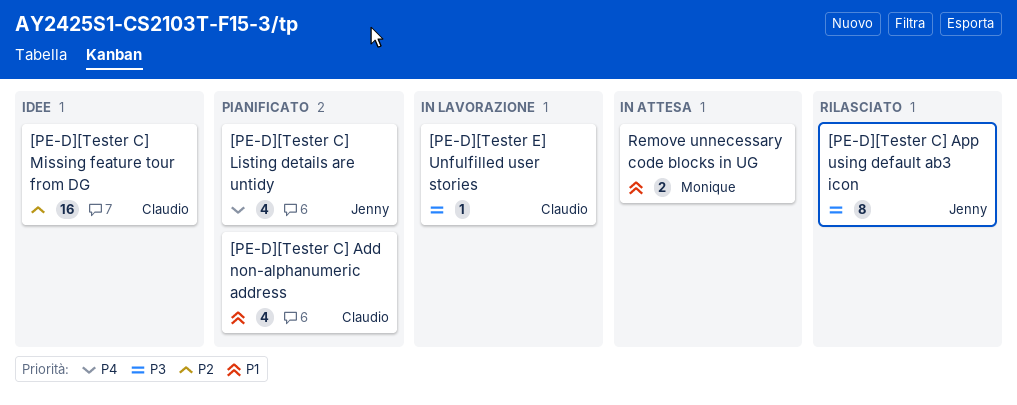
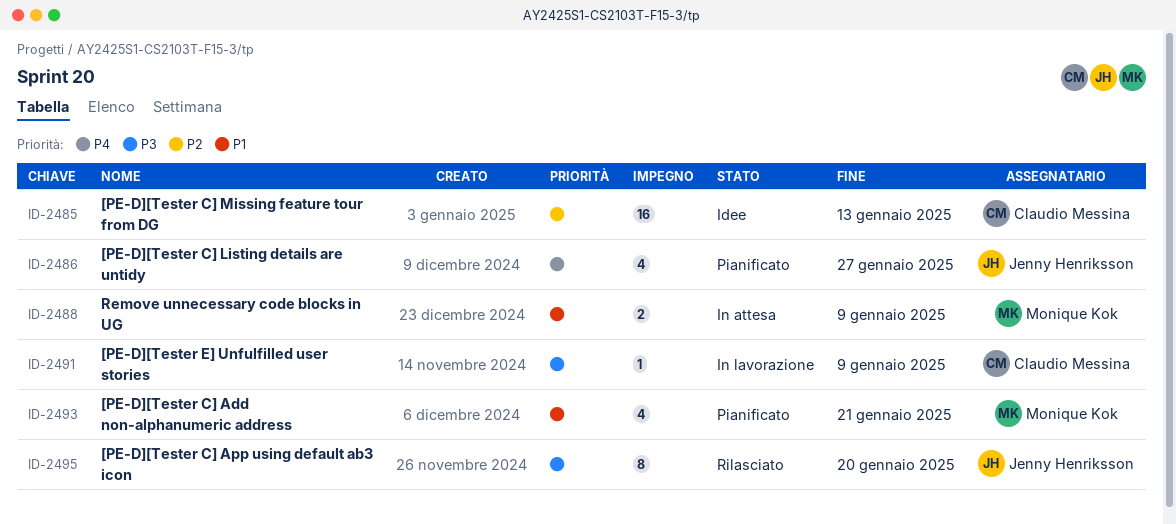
[PE-D][Tester C] Add non-alphanumeric address, owner: Claudio Messina -> Monique Kok

